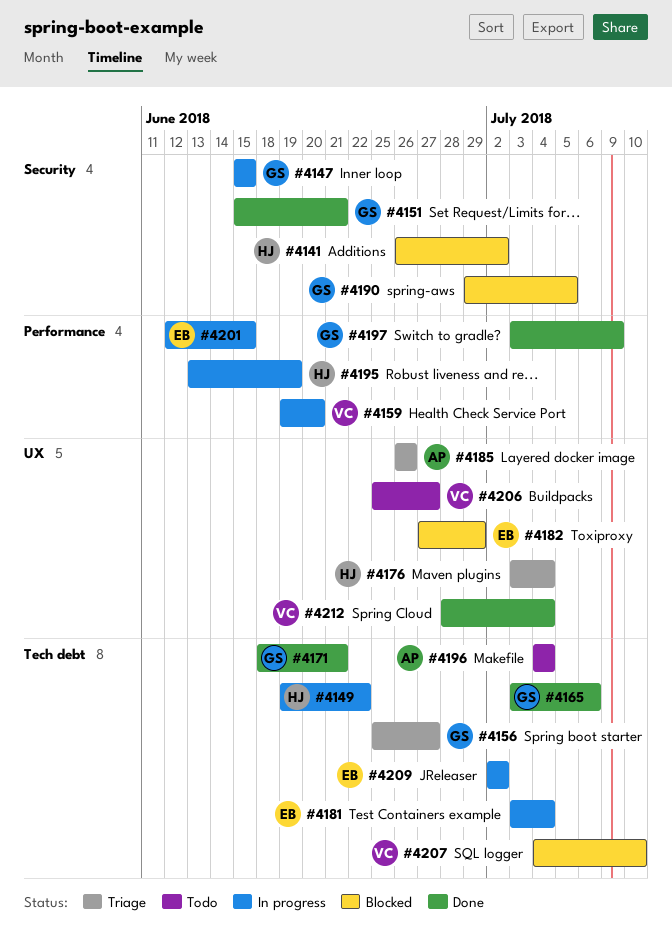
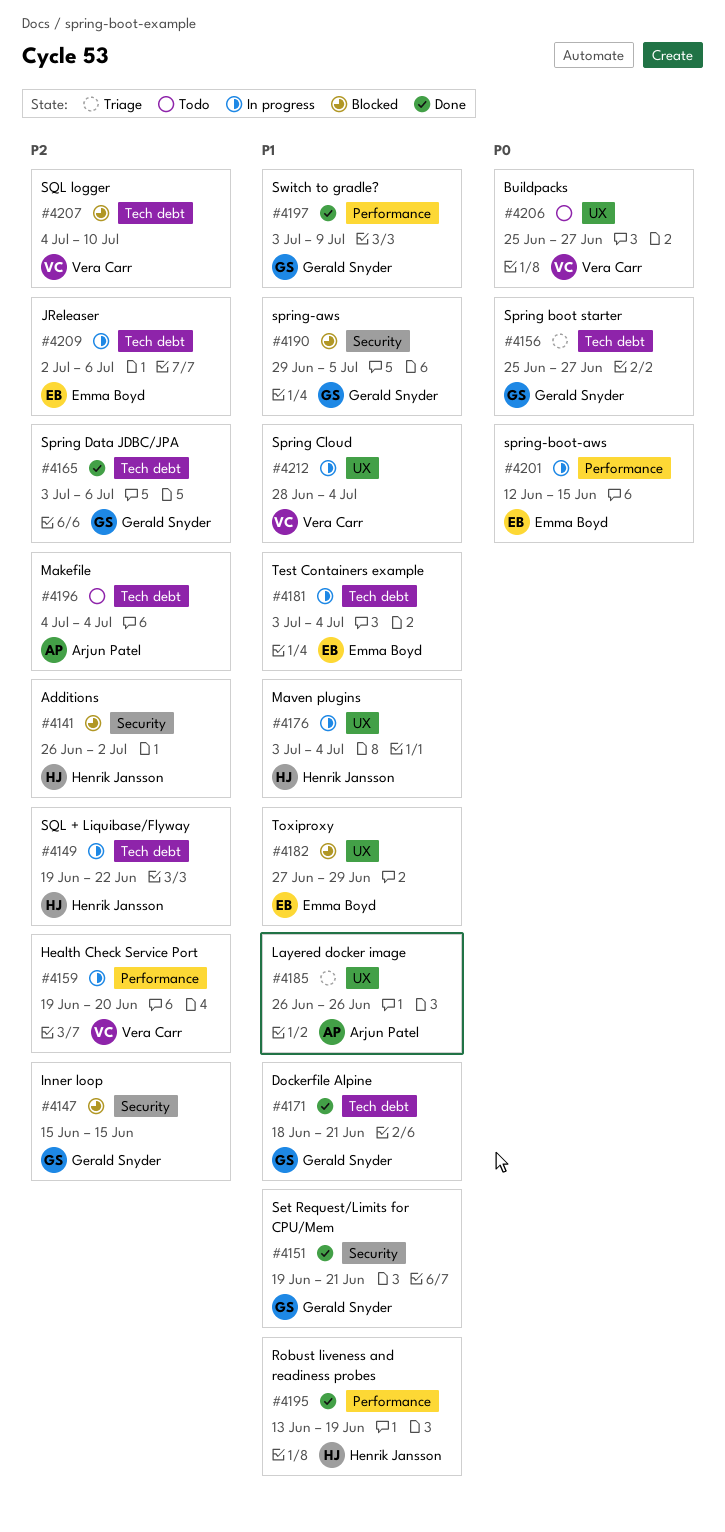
#4147, status: In progress -> Blocked
#4151, start: Jun 15 -> Jun 19
#4176, status: Triage -> In progress
#4195, status: In progress -> Done
#4209, due: Jul 2 -> Jul 6
#4212, status: Done -> In progress

